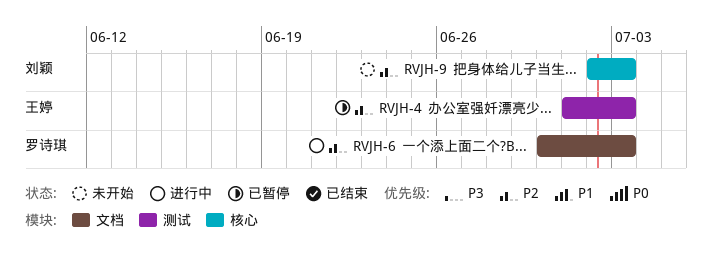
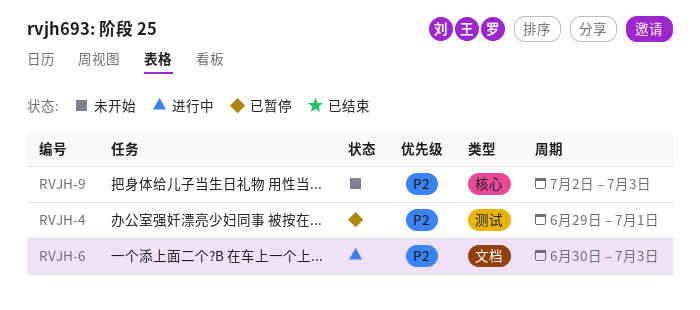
RVJH-4, start: Jul 1 -> Jun 29
RVJH-4, due: Jul 3 -> Jul 1

